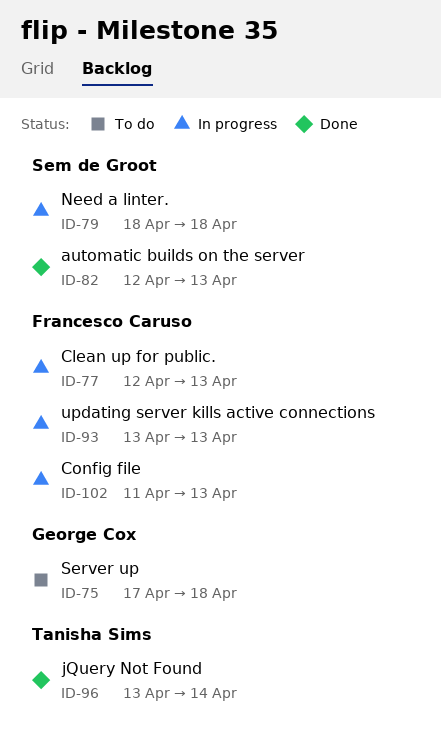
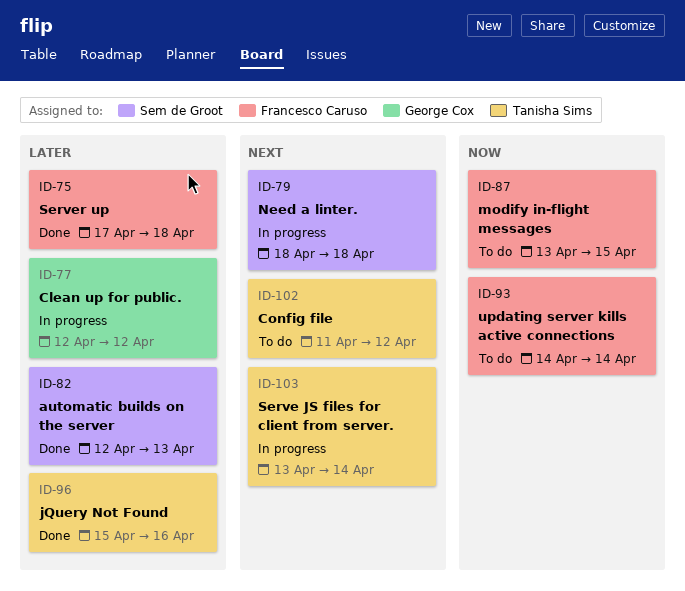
ID-75, status: To do -> Done
ID-75, owner: George Cox -> Francesco Caruso
ID-77, owner: Francesco Caruso -> George Cox
ID-77, due: Apr 13 -> Apr 12
ID-87: none -> present
ID-93, status: In progress -> To do
ID-93, start: Apr 13 -> Apr 14
ID-93, due: Apr 13 -> Apr 14
ID-96, start: Apr 13 -> Apr 15
ID-96, due: Apr 14 -> Apr 16
ID-102, status: In progress -> To do
ID-102, owner: Francesco Caruso -> Tanisha Sims
ID-102, due: Apr 13 -> Apr 12
ID-103: none -> present

